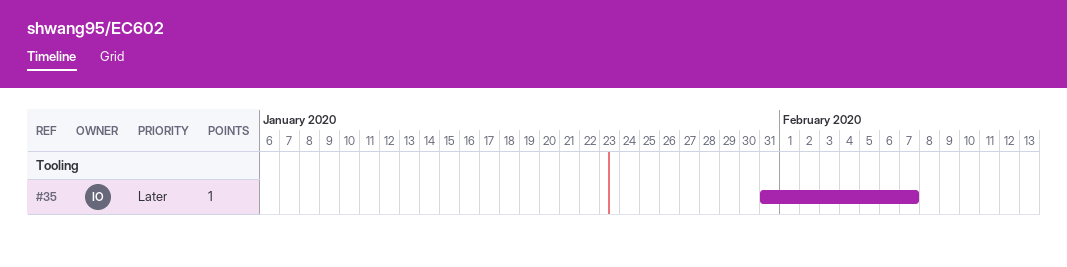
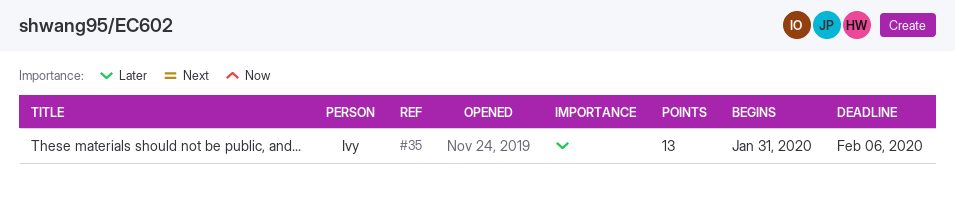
#35, estimate: 1 -> 13
#35, due: Feb 7 -> Feb 6

